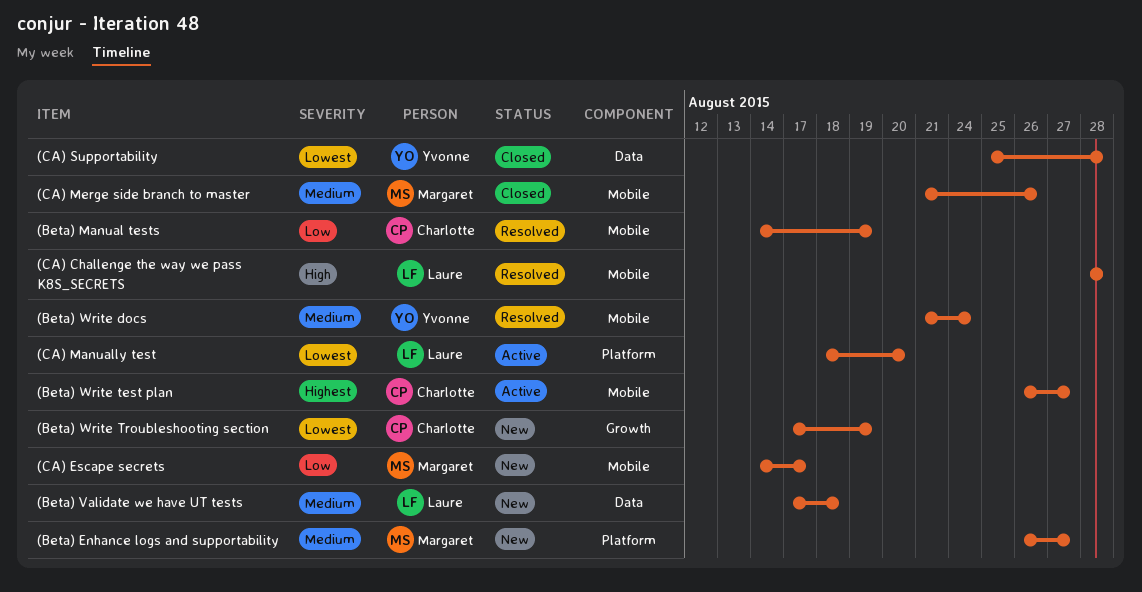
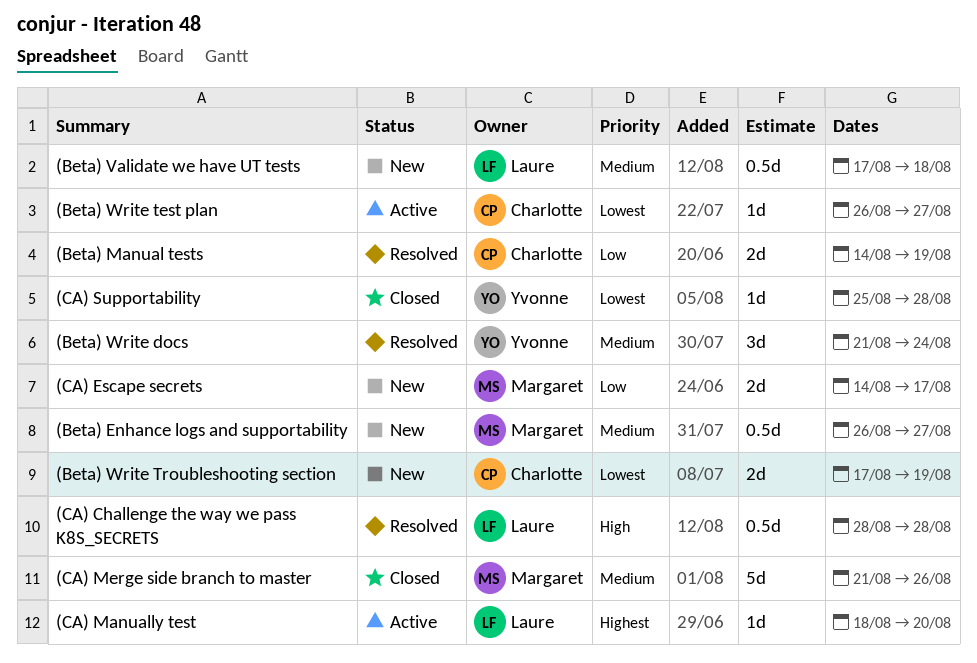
(Beta) Write test plan, priority: Highest -> Lowest
(CA) Manually test, priority: Lowest -> Highest

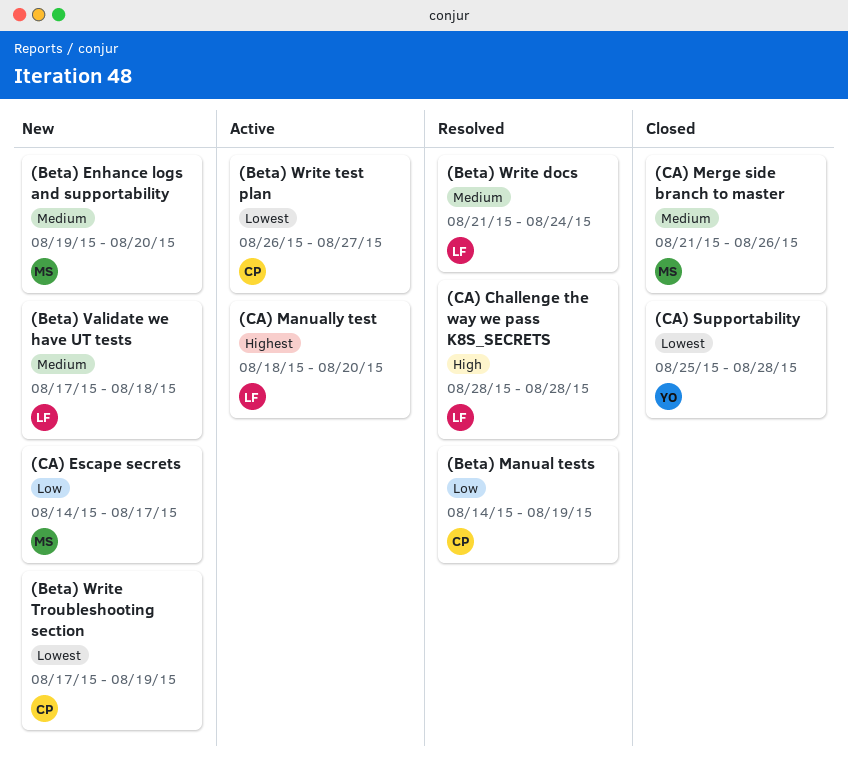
(Beta) Enhance logs and supportability, start: Aug 26 -> Aug 19
(Beta) Enhance logs and supportability, due: Aug 27 -> Aug 20
(Beta) Write docs, owner: Yvonne -> Laure

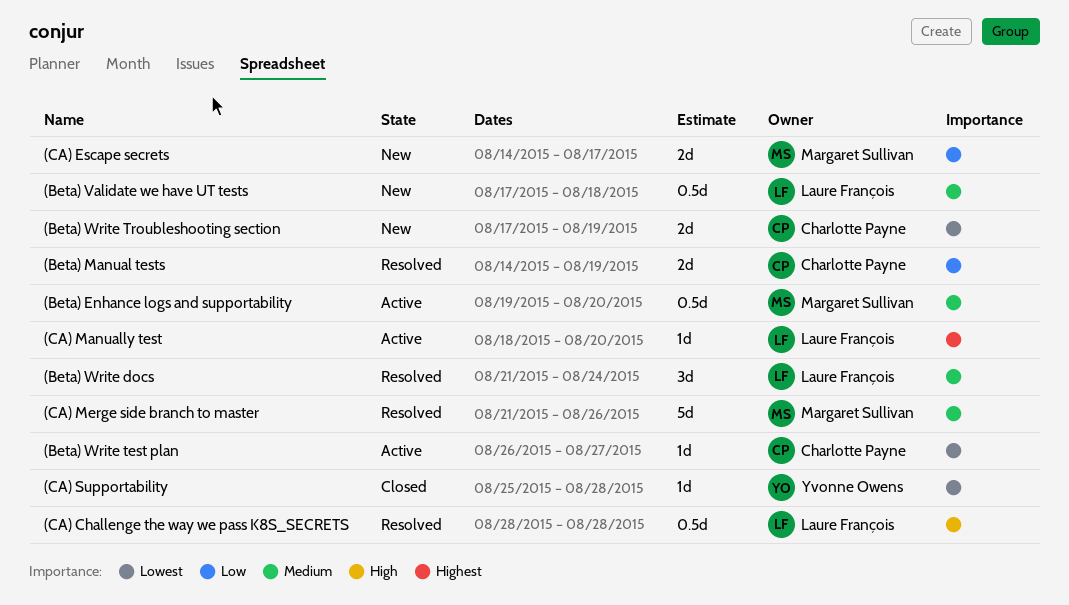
(Beta) Enhance logs and supportability, status: New -> Active
(CA) Merge side branch to master, status: Closed -> Resolved

